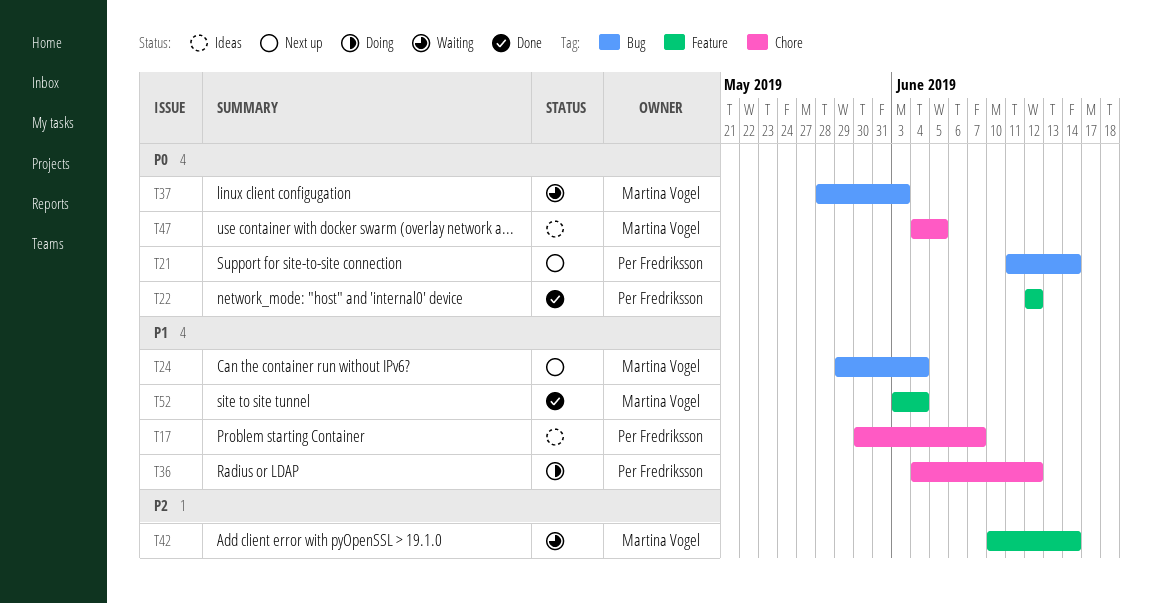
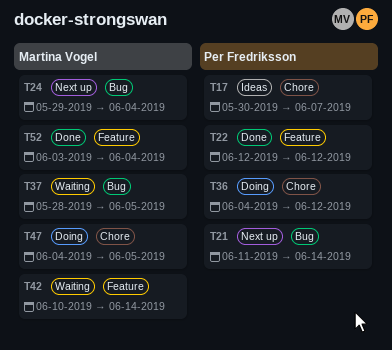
T37, due: Jun 3 -> Jun 5
T47, status: Ideas -> Doing

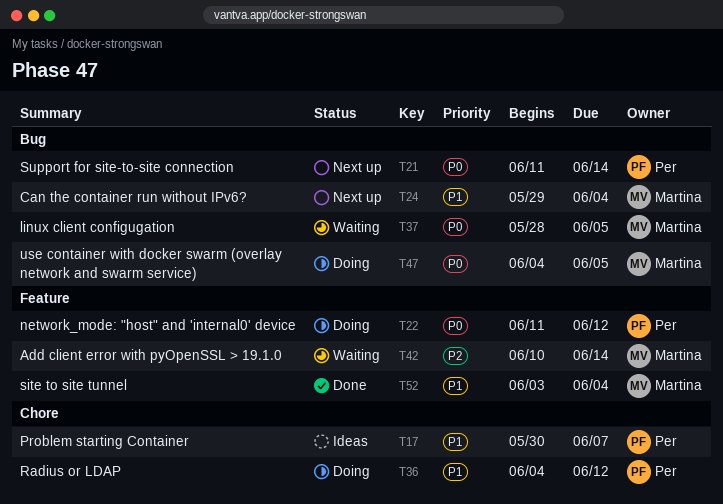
T22, status: Done -> Doing
T22, start: Jun 12 -> Jun 11
T47, label: Chore -> Bug

